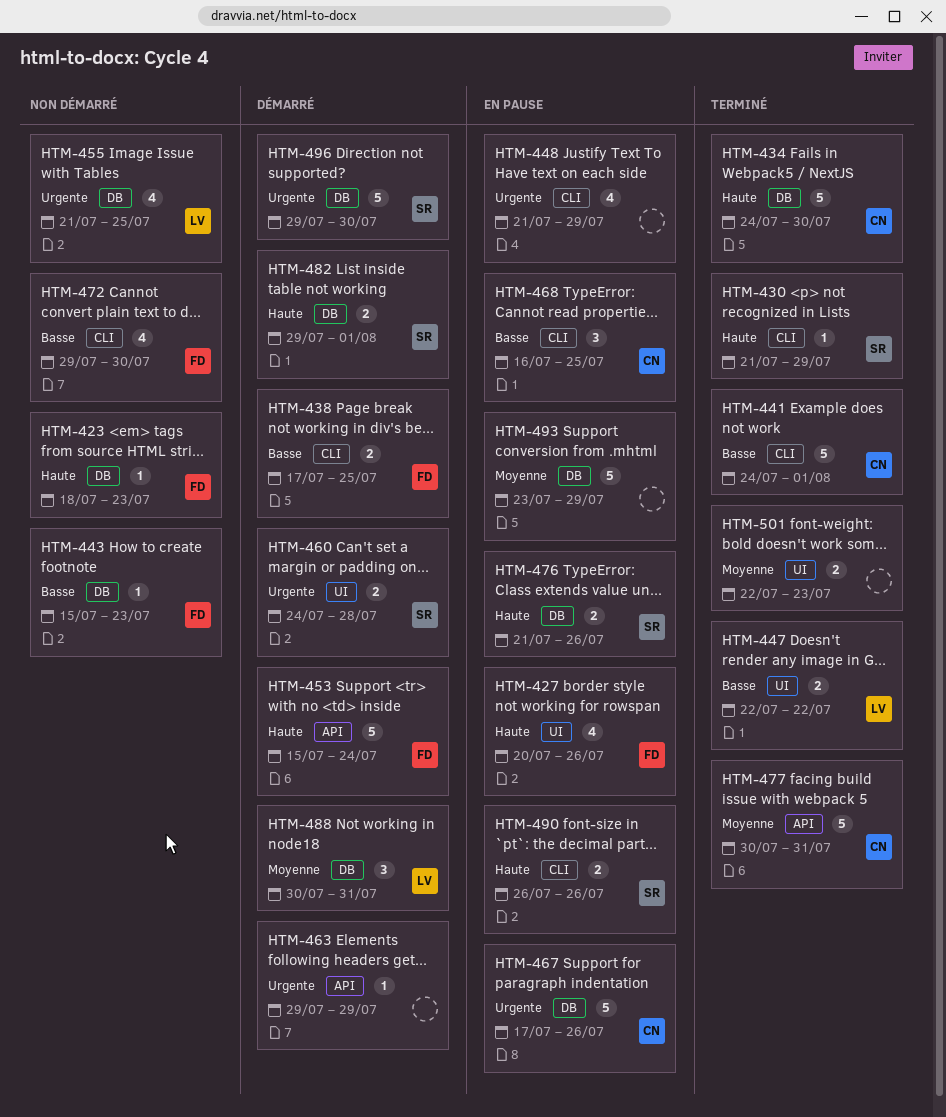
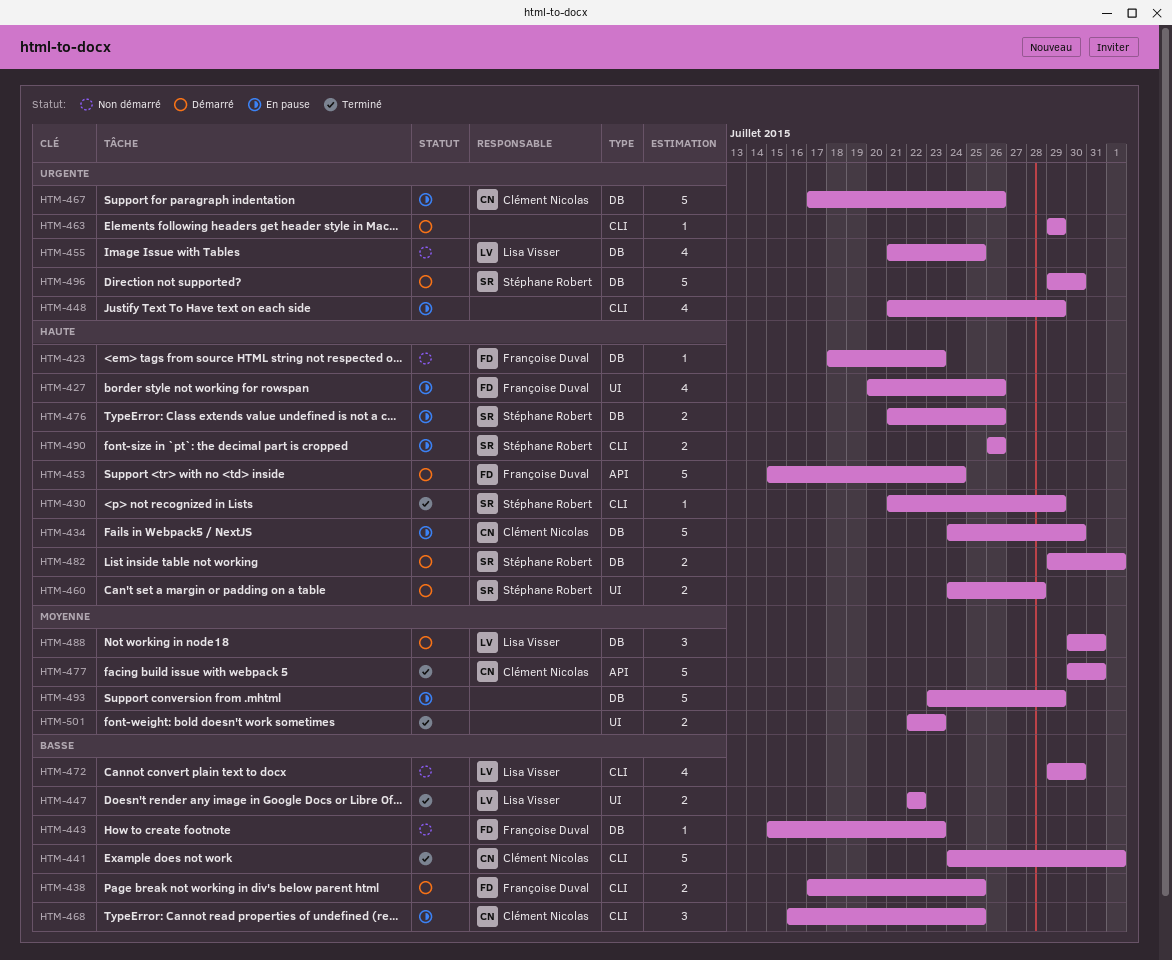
HTM-434, status: Terminé -> En pause
HTM-460, priority: Urgente -> Haute
HTM-463, label: API -> CLI
HTM-472, owner: Françoise Duval -> Lisa Visser

